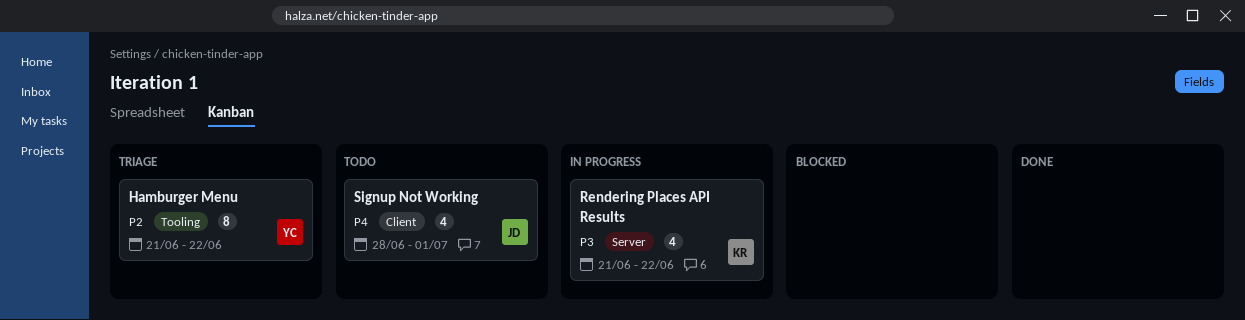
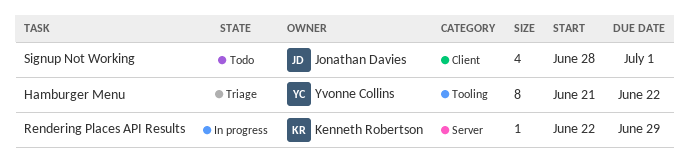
Rendering Places API Results, estimate: 4 -> 1
Rendering Places API Results, start: Jun 21 -> Jun 22
Rendering Places API Results, due: Jun 22 -> Jun 29

